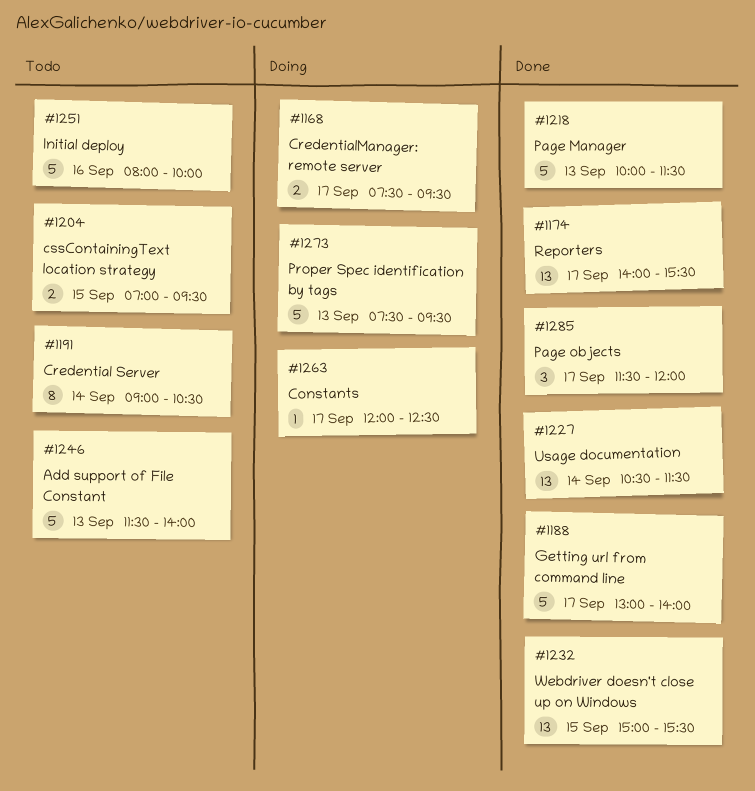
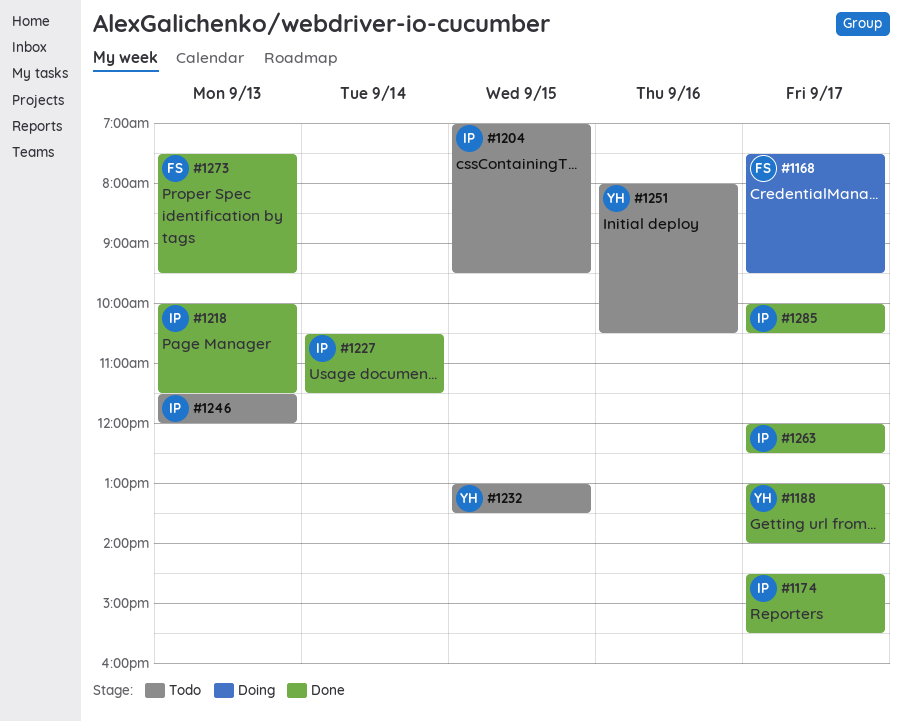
#1174, begins: 14:00 -> 14:30
#1191: present -> none
#1232, status: Done -> Todo
#1232, begins: 15:00 -> 13:00
#1232, ends: 15:30 -> 13:30
#1246, ends: 14:00 -> 12:00
#1251, ends: 10:00 -> 10:30
#1263, status: Doing -> Done
#1273, status: Doing -> Done
#1285, begins: 11:30 -> 10:00
#1285, ends: 12:00 -> 10:30

